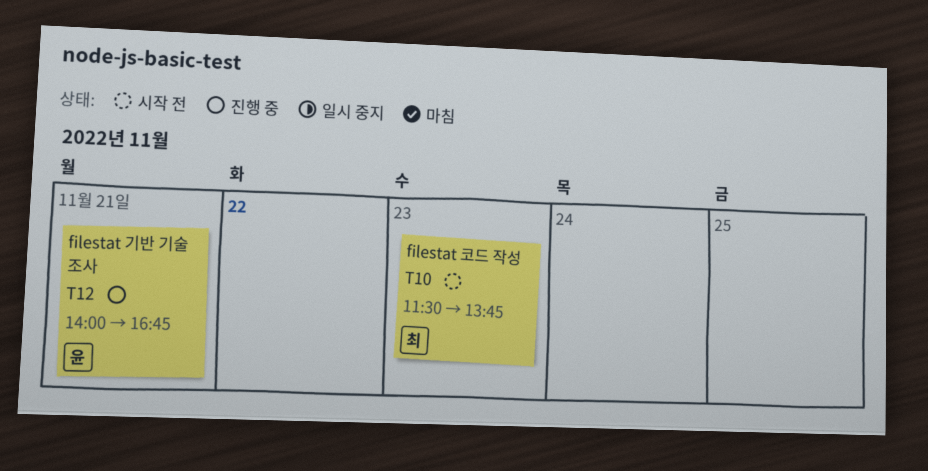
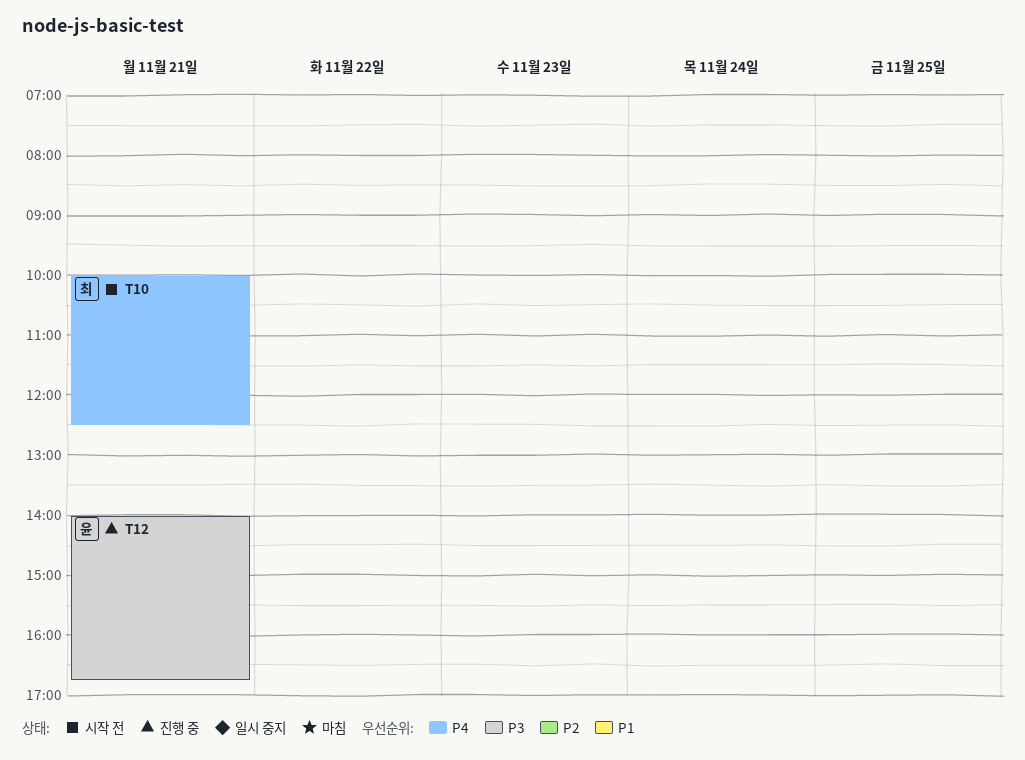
T10, day: Nov 23 -> Nov 21
T10, begins: 11:30 -> 10:00
T10, ends: 13:45 -> 12:30

